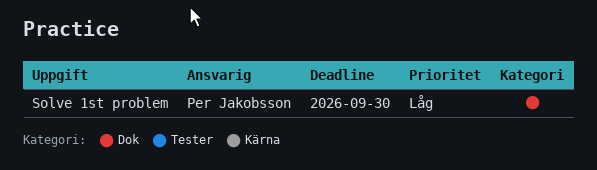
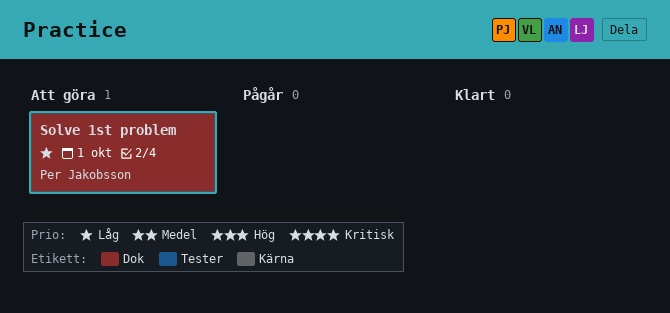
Solve 1st problem, due: Sep 30 -> Oct 1

